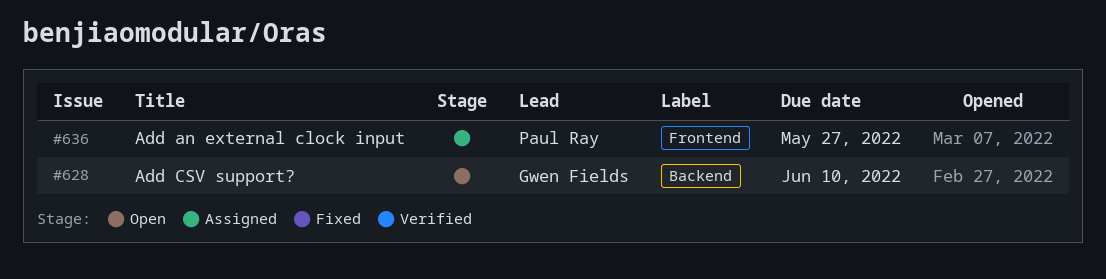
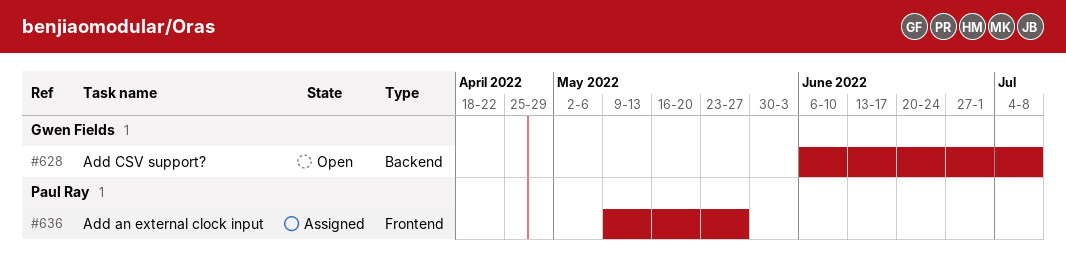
#628, due: Jun 10 -> Jul 8

